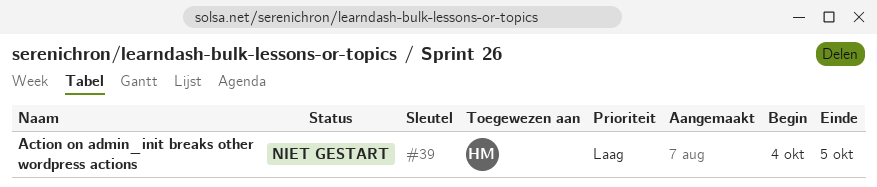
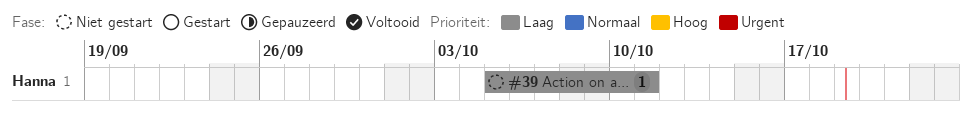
#39, start: Oct 4 -> Oct 5
#39, due: Oct 5 -> Oct 11

